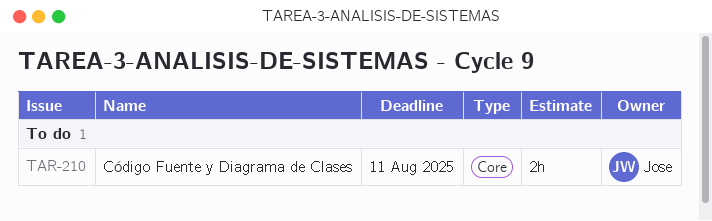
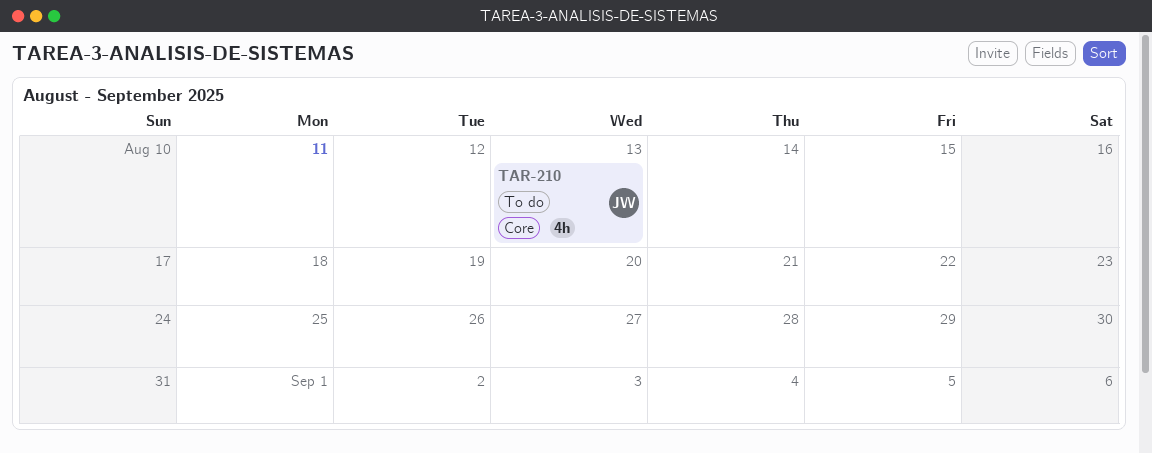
TAR-210, estimate: 2h -> 4h
TAR-210, due: Aug 11 -> Aug 13

